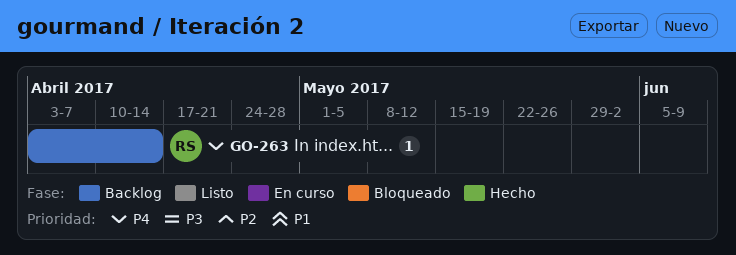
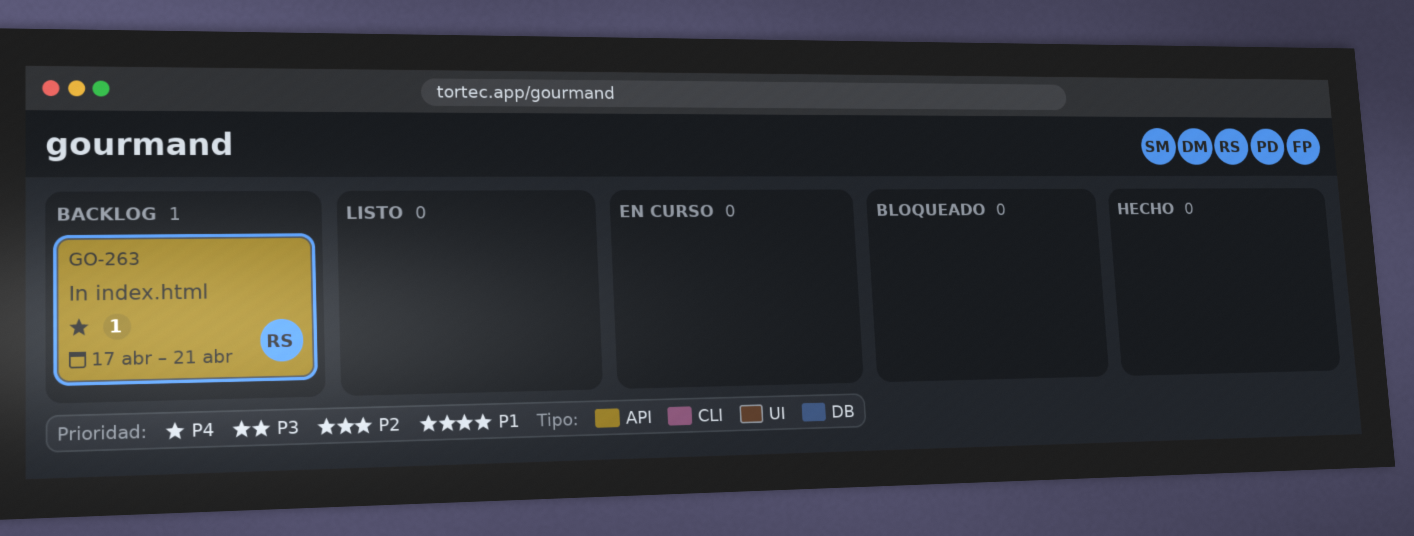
GO-263, start: Apr 3 -> Apr 17
GO-263, due: Apr 14 -> Apr 21

